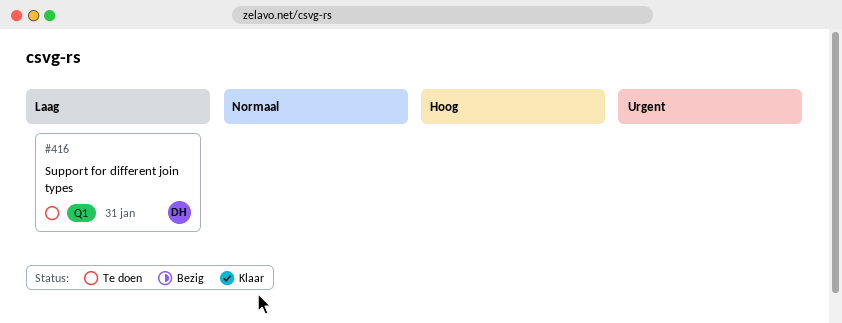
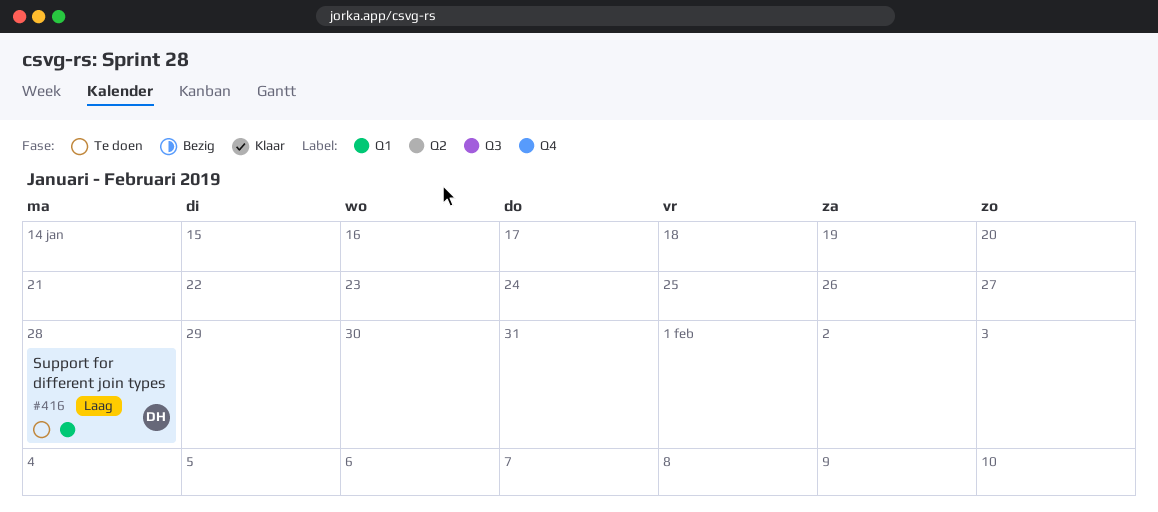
#416, due: Jan 31 -> Jan 28

